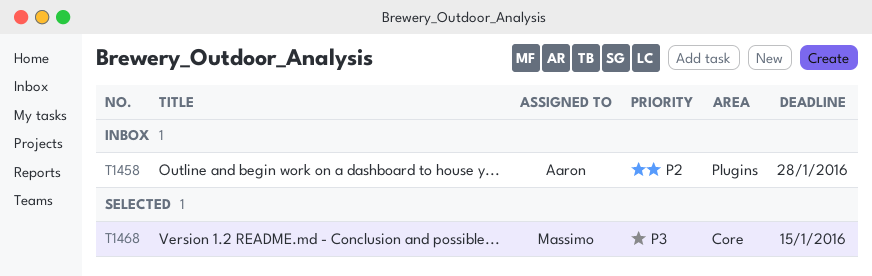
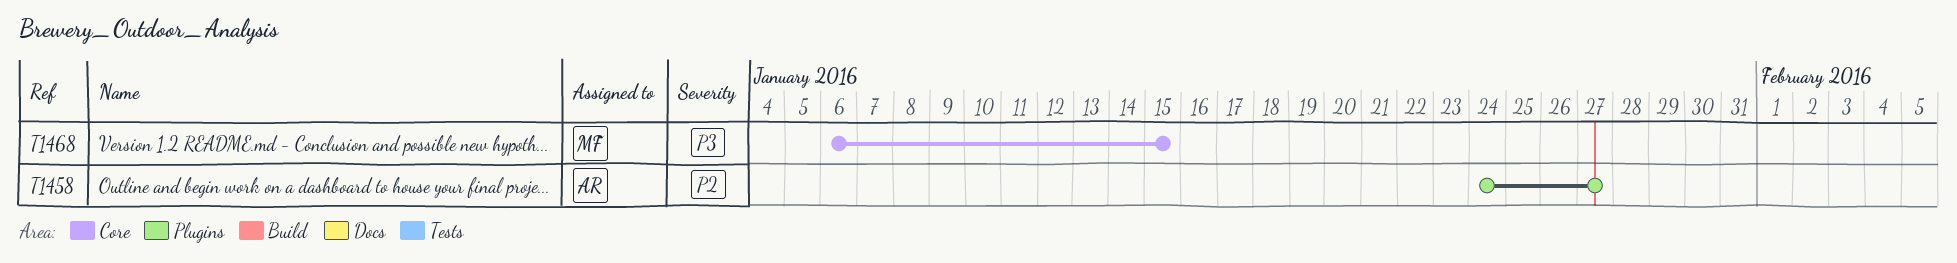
T1458, due: Jan 28 -> Jan 27

